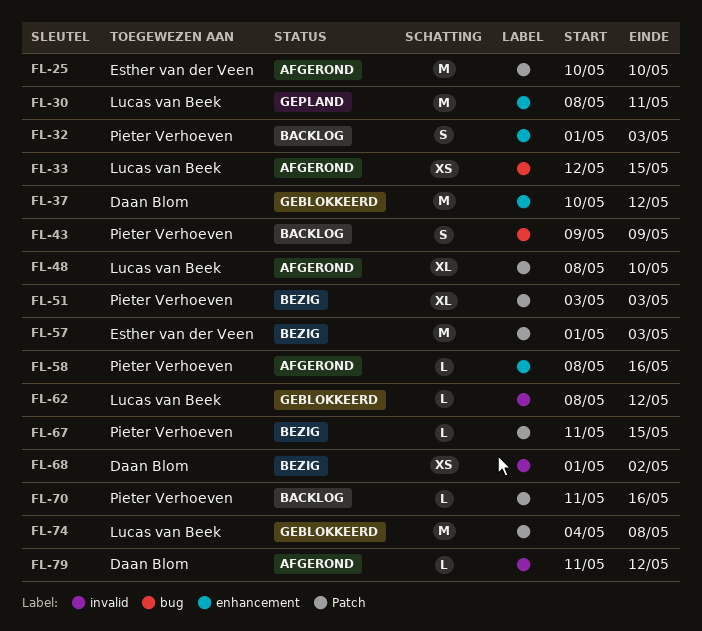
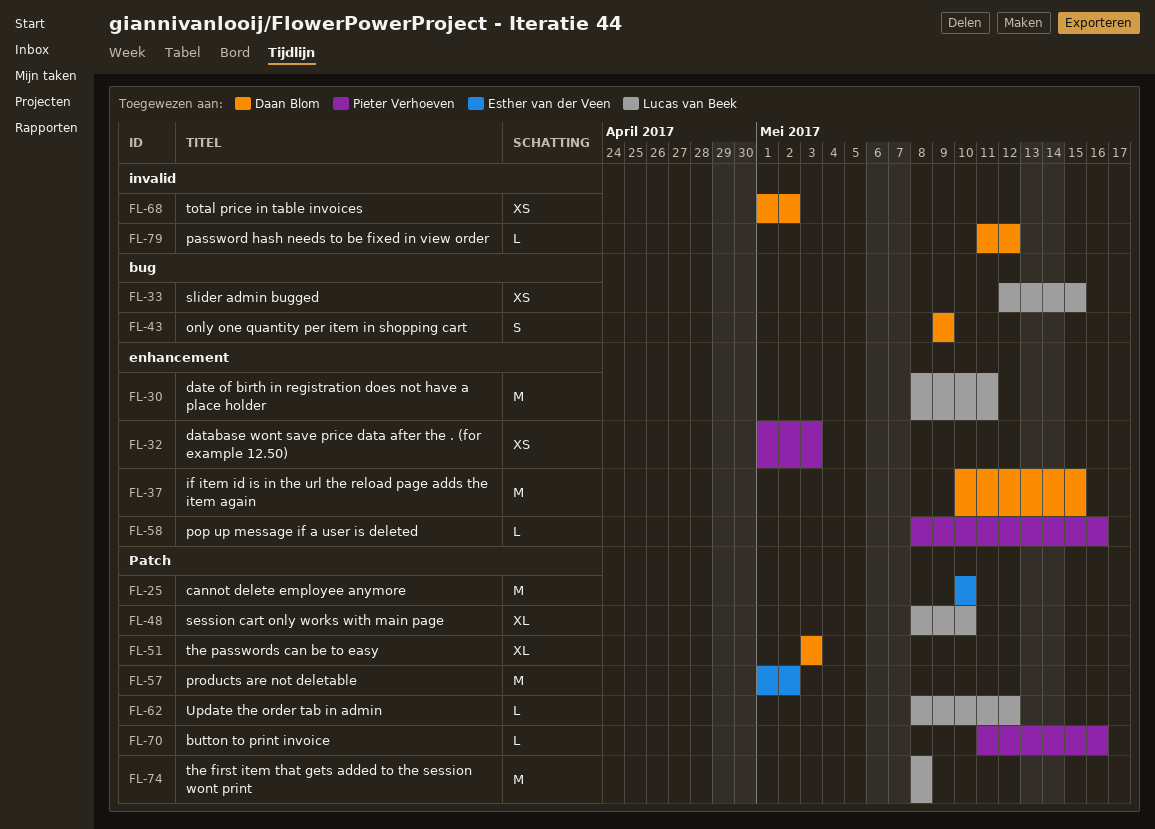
FL-32, estimate: S -> XS
FL-37, due: May 12 -> May 15
FL-43, owner: Pieter Verhoeven -> Daan Blom
FL-51, owner: Pieter Verhoeven -> Daan Blom
FL-57, due: May 3 -> May 2
FL-62, label: invalid -> Patch
FL-67: present -> none
FL-74, start: May 4 -> May 8

